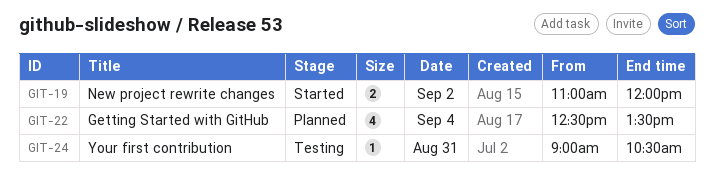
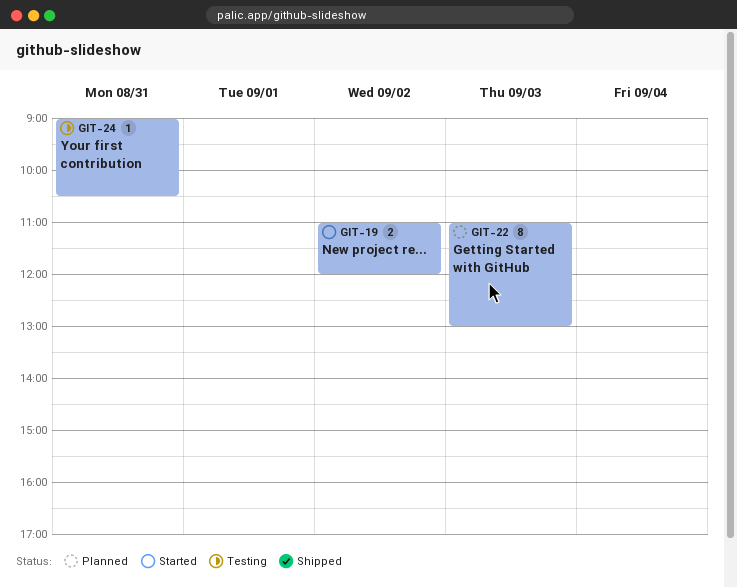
GIT-22, estimate: 4 -> 8
GIT-22, day: Sep 4 -> Sep 3
GIT-22, begins: 12:30 -> 11:00
GIT-22, ends: 13:30 -> 13:00

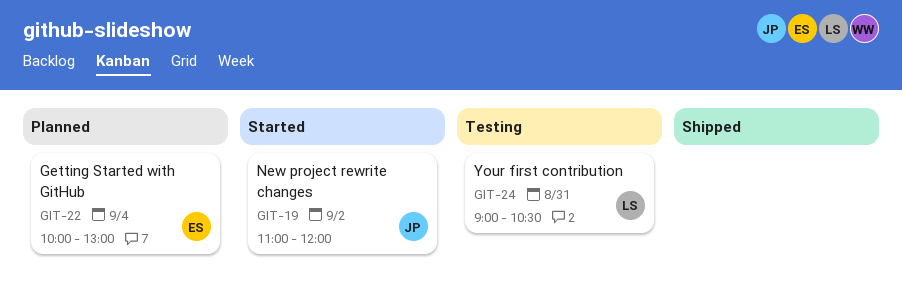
GIT-22, day: Sep 3 -> Sep 4
GIT-22, begins: 11:00 -> 10:00

